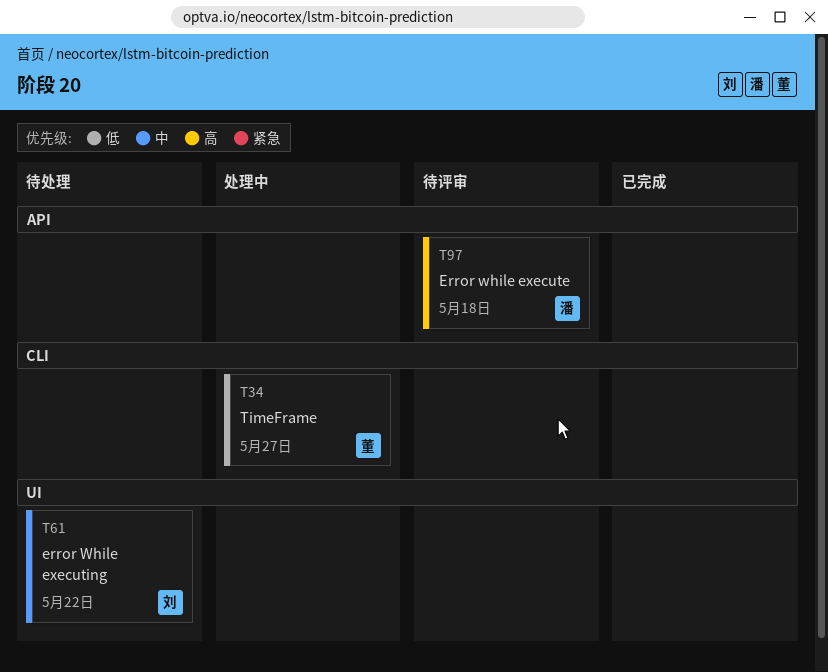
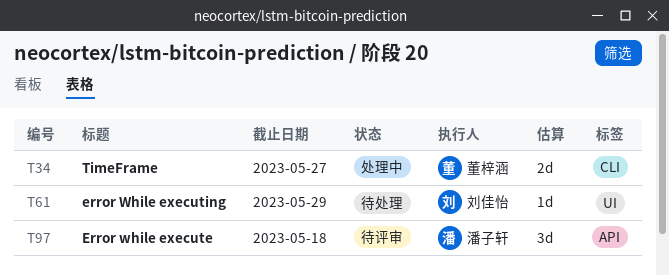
T61, due: May 22 -> May 29

